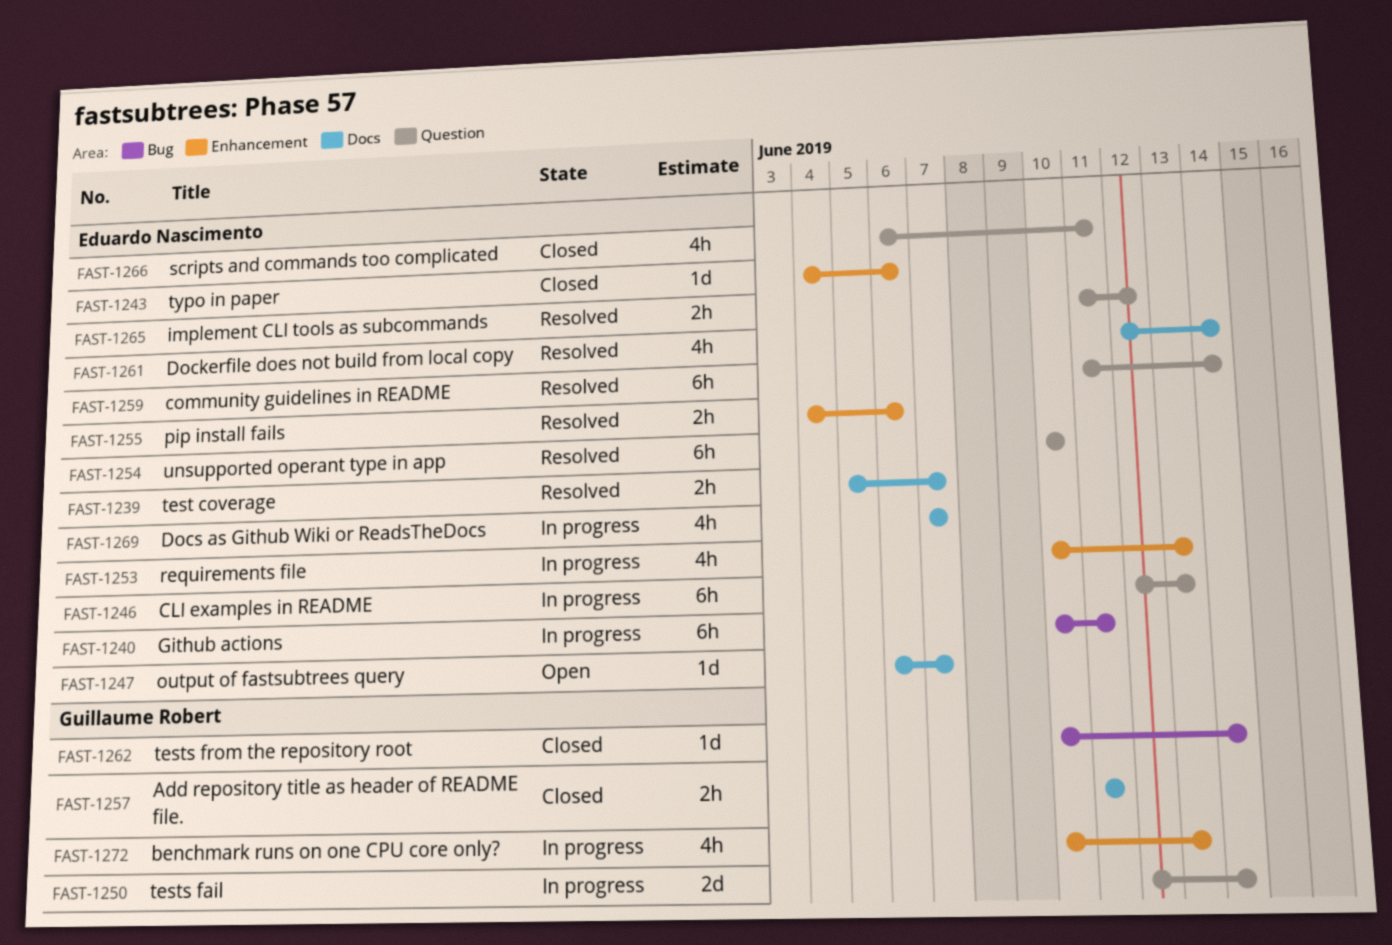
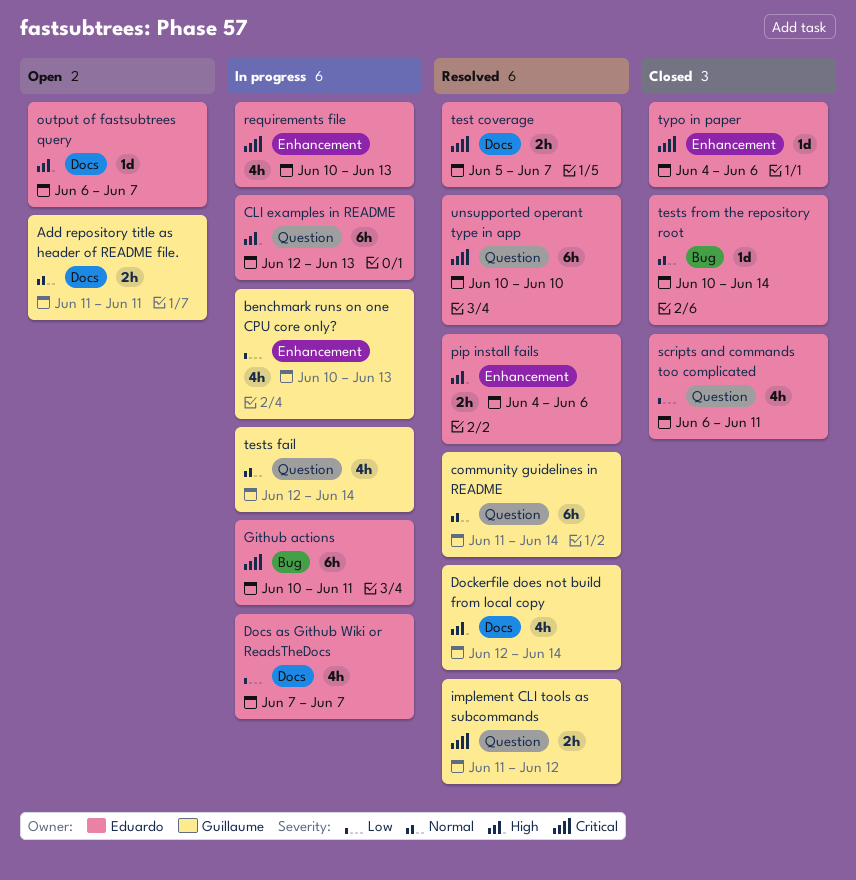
Add repository title as header of README file., status: Closed -> Open
community guidelines in README, owner: Eduardo Nascimento -> Guillaume Robert
Dockerfile does not build from local copy, owner: Eduardo Nascimento -> Guillaume Robert
implement CLI tools as subcommands, owner: Eduardo Nascimento -> Guillaume Robert
tests fail, estimate: 2d -> 4h
tests from the repository root, owner: Guillaume Robert -> Eduardo Nascimento

